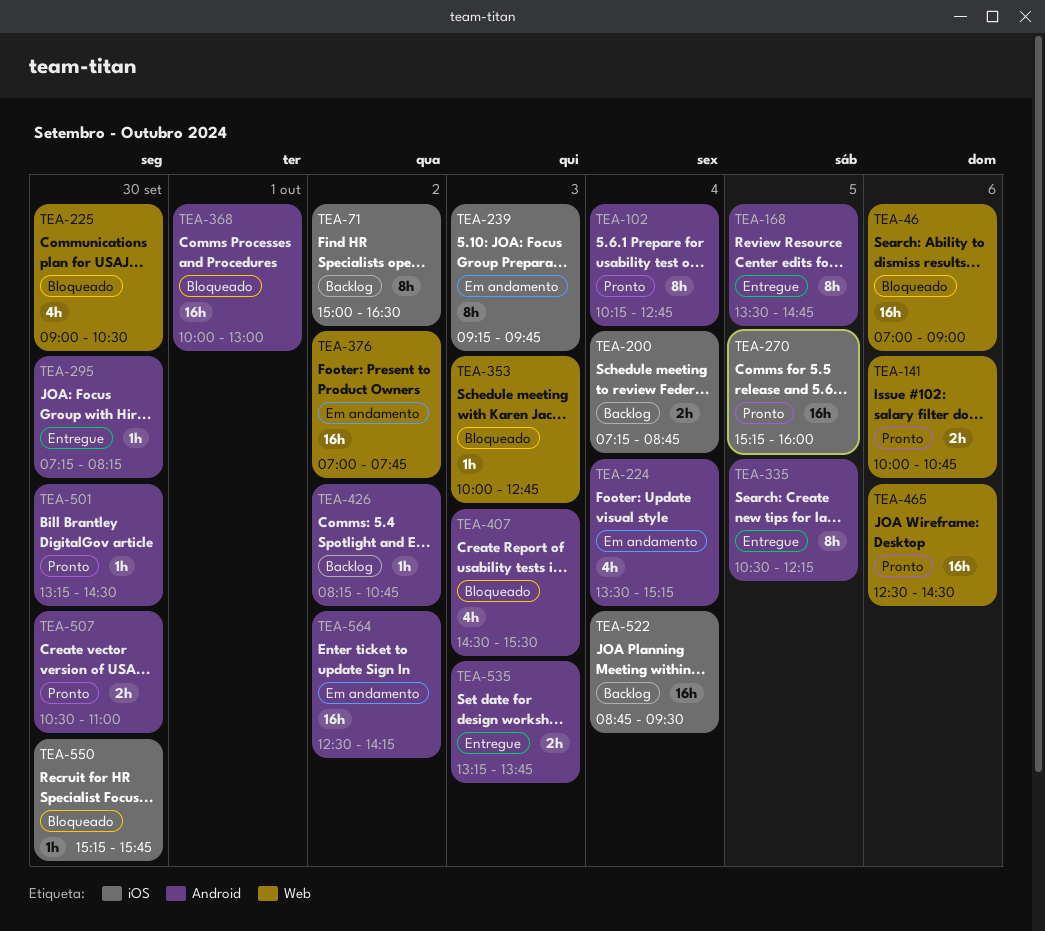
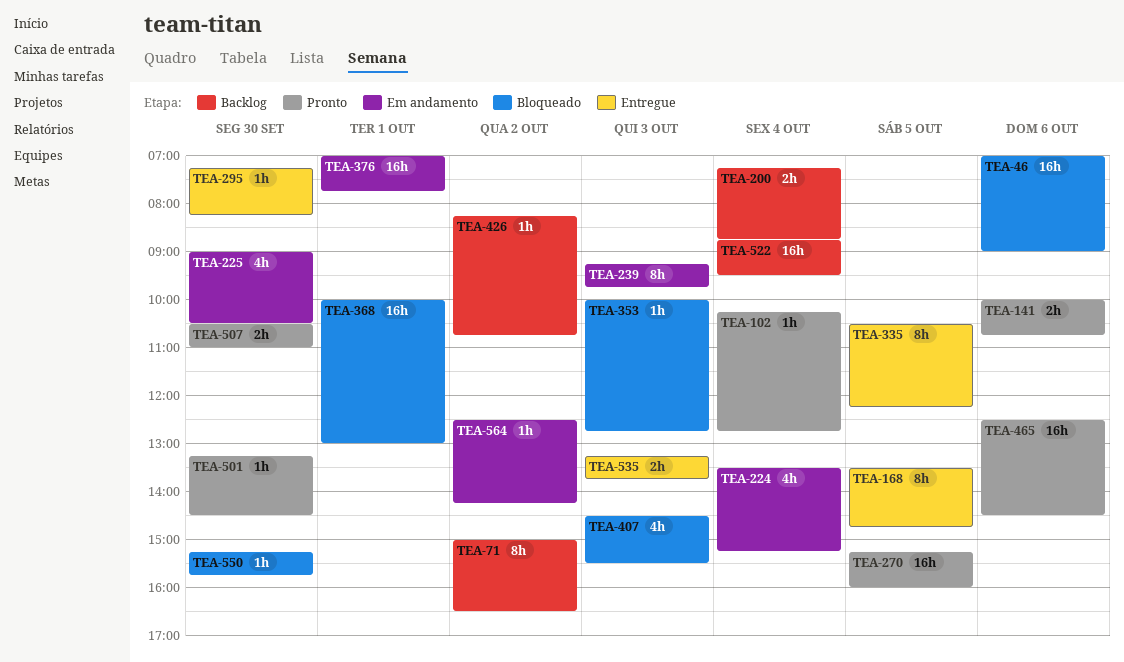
TEA-102, estimate: 8h -> 1h
TEA-225, status: Bloqueado -> Em andamento
TEA-376, day: Oct 2 -> Oct 1
TEA-564, estimate: 16h -> 1h

